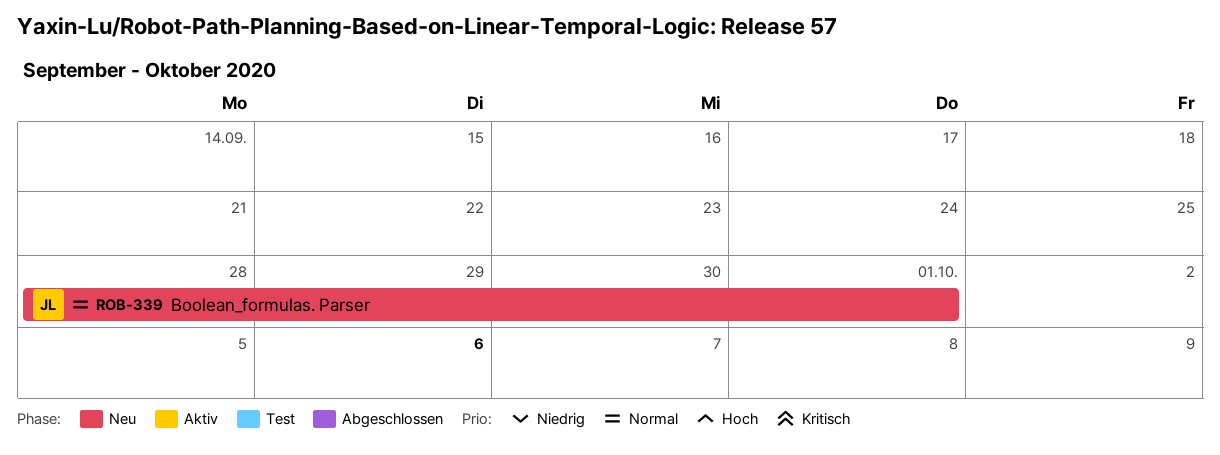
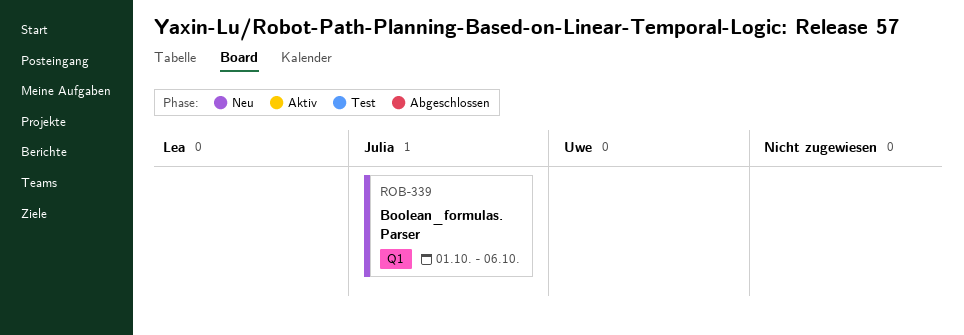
ROB-339, start: Sep 28 -> Oct 1
ROB-339, due: Oct 1 -> Oct 6

